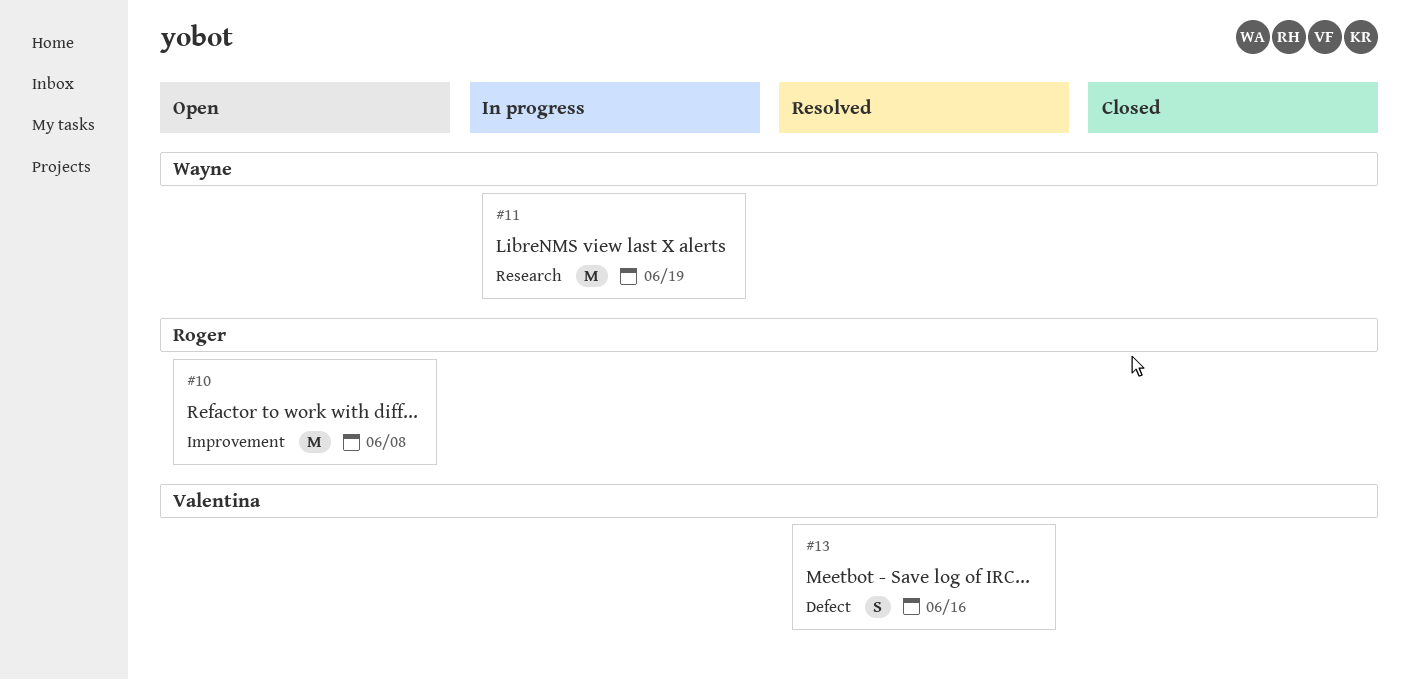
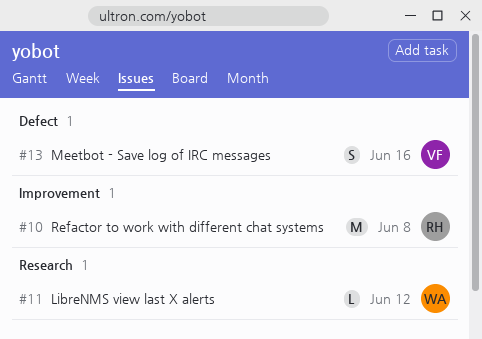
#11, estimate: M -> L
#11, due: Jun 19 -> Jun 12

